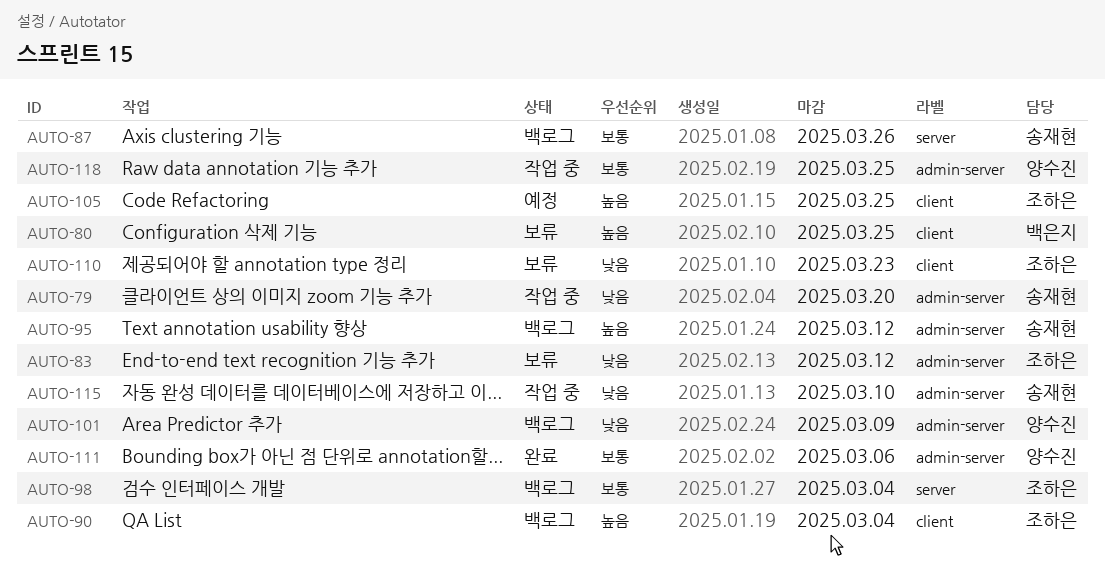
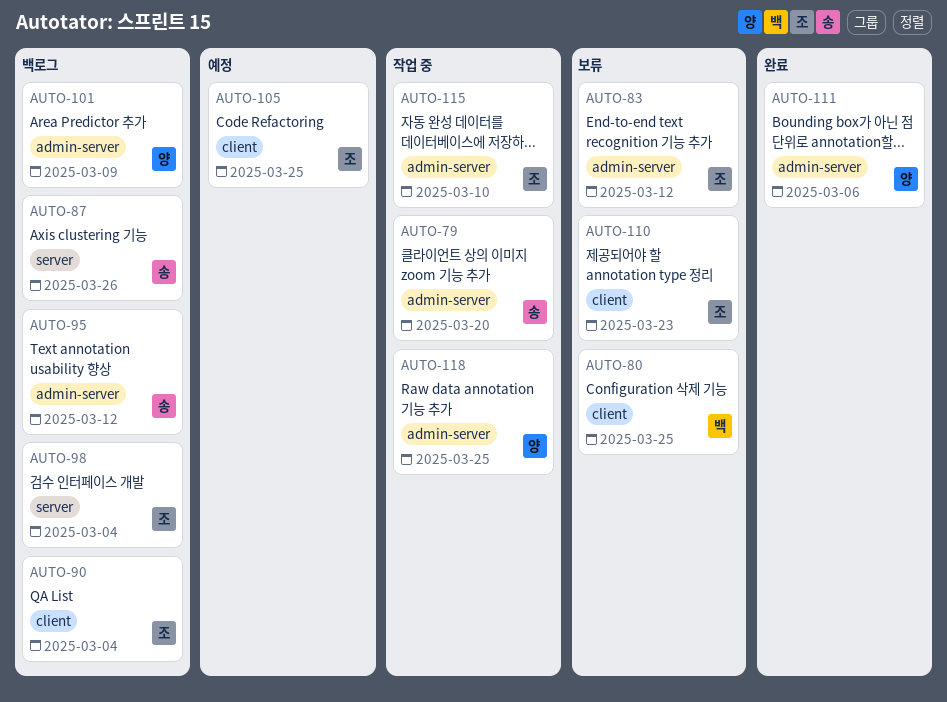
AUTO-115, owner: 송재현 -> 조하은

